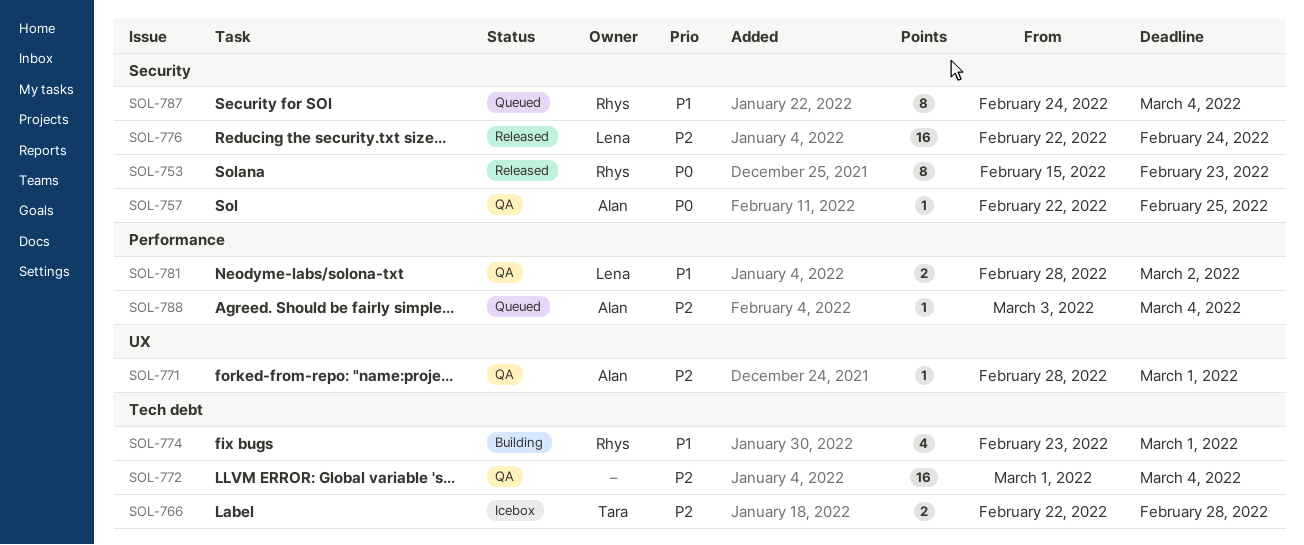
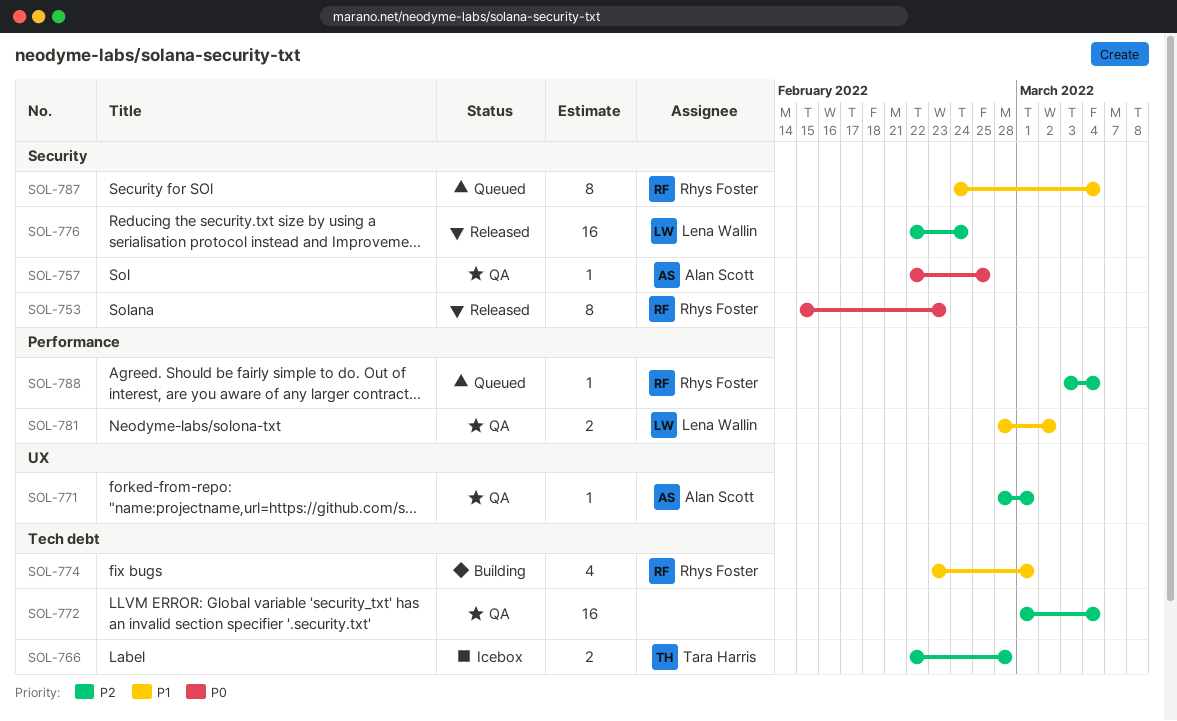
SOL-788, owner: Alan Scott -> Rhys Foster

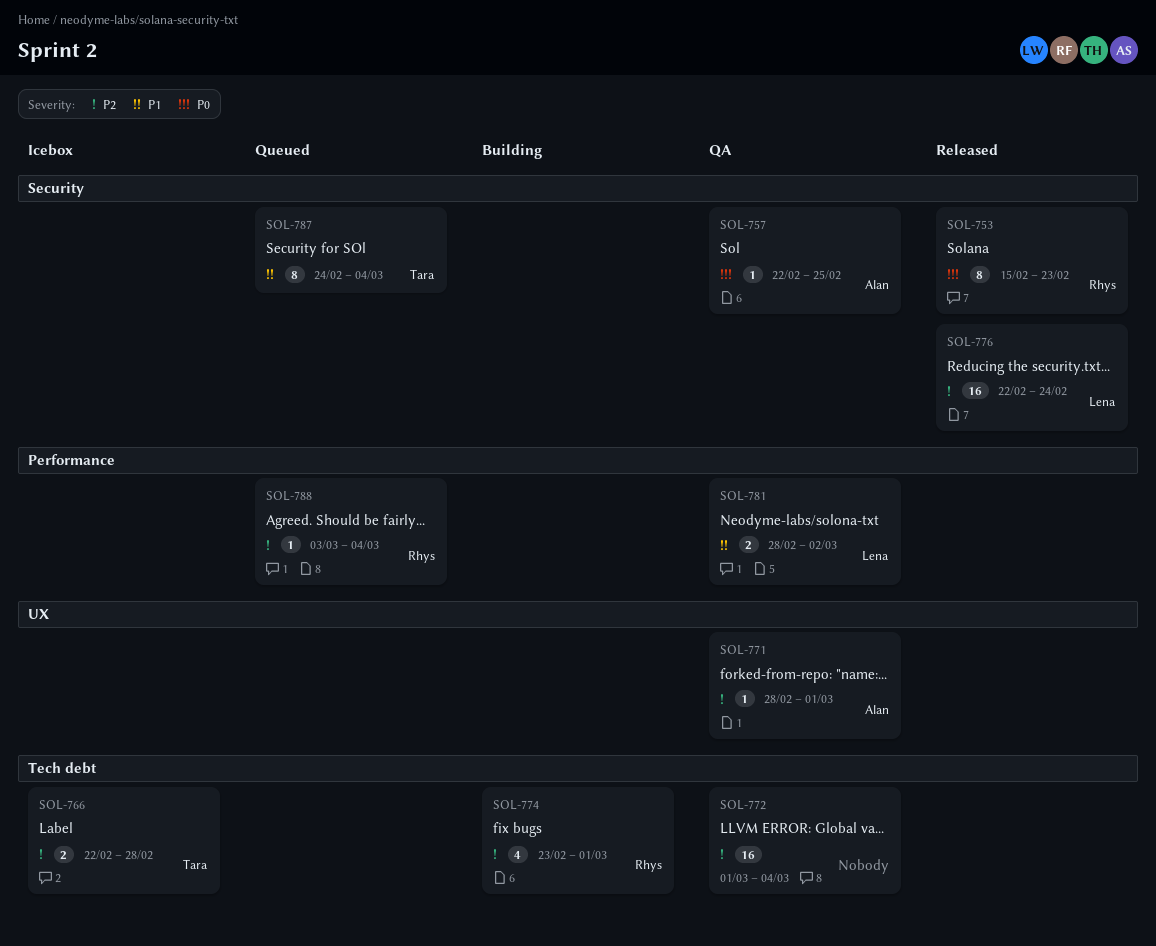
SOL-774, priority: P1 -> P2
SOL-787, owner: Rhys Foster -> Tara Harris

